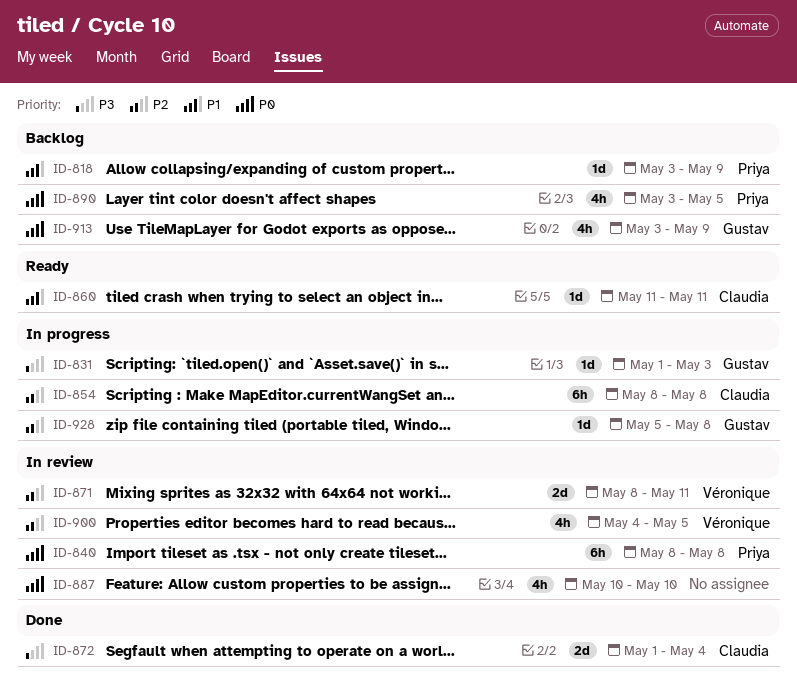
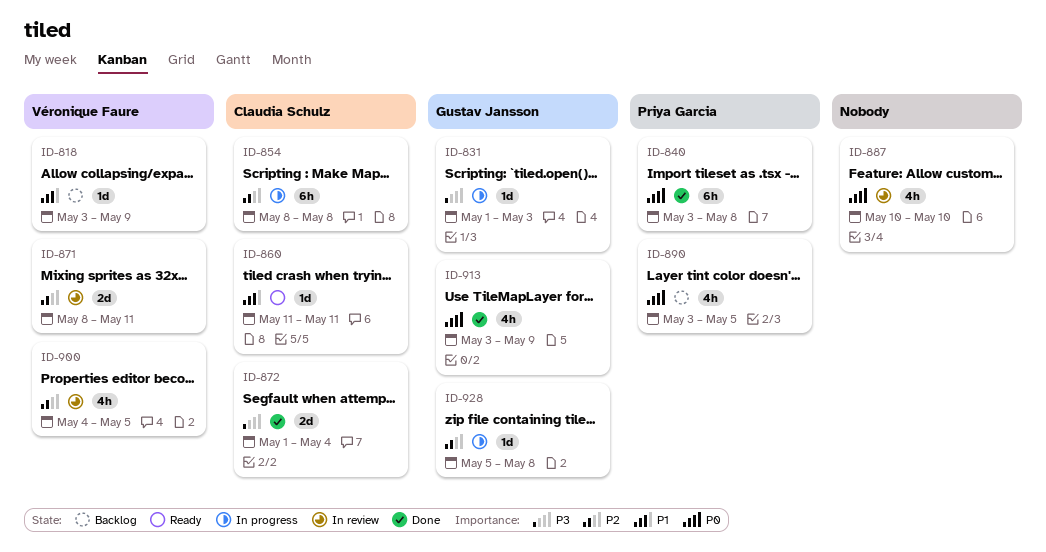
ID-818, owner: Priya Garcia -> Véronique Faure
ID-840, status: In review -> Done
ID-840, start: May 8 -> May 3
ID-913, status: Backlog -> Done

